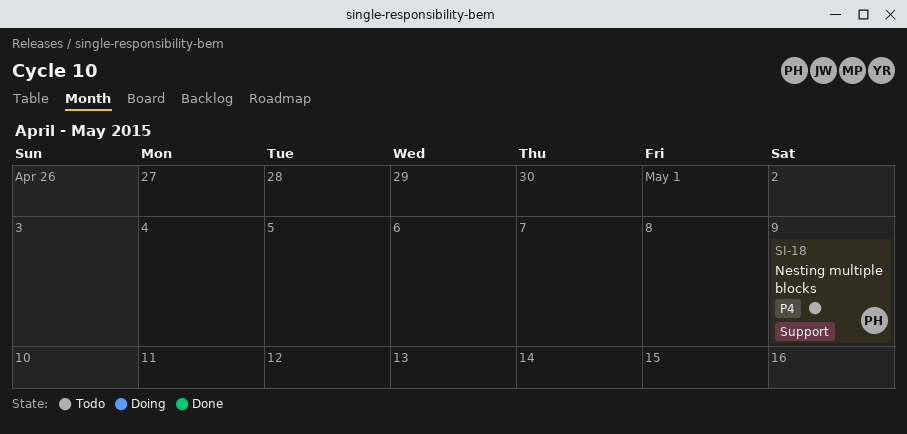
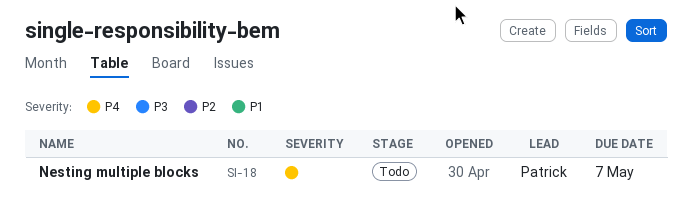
SI-18, due: May 9 -> May 7

